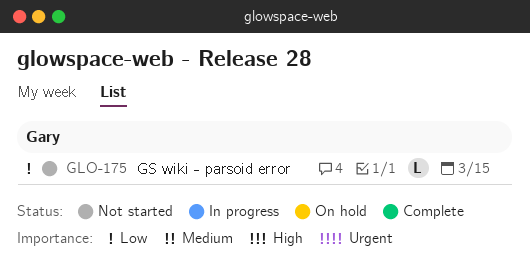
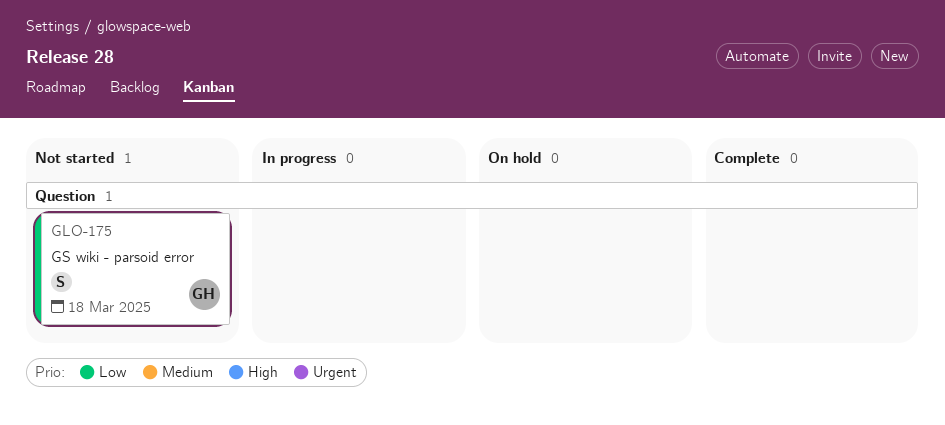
GLO-175, estimate: L -> S
GLO-175, due: Mar 15 -> Mar 18

